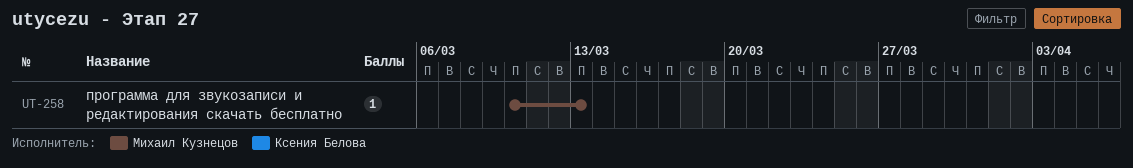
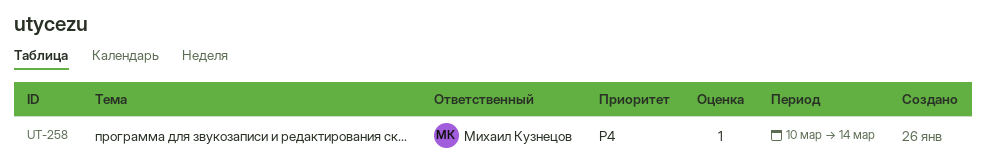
UT-258, due: Mar 13 -> Mar 14

